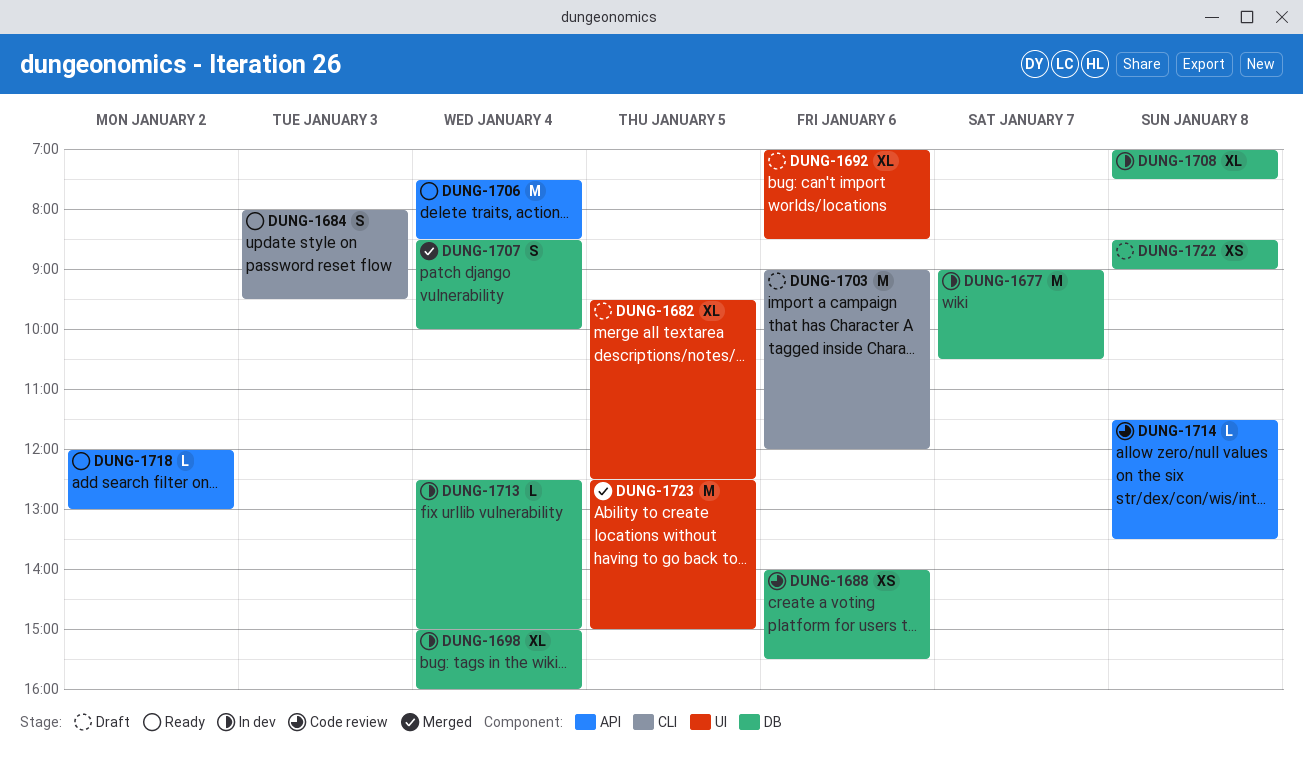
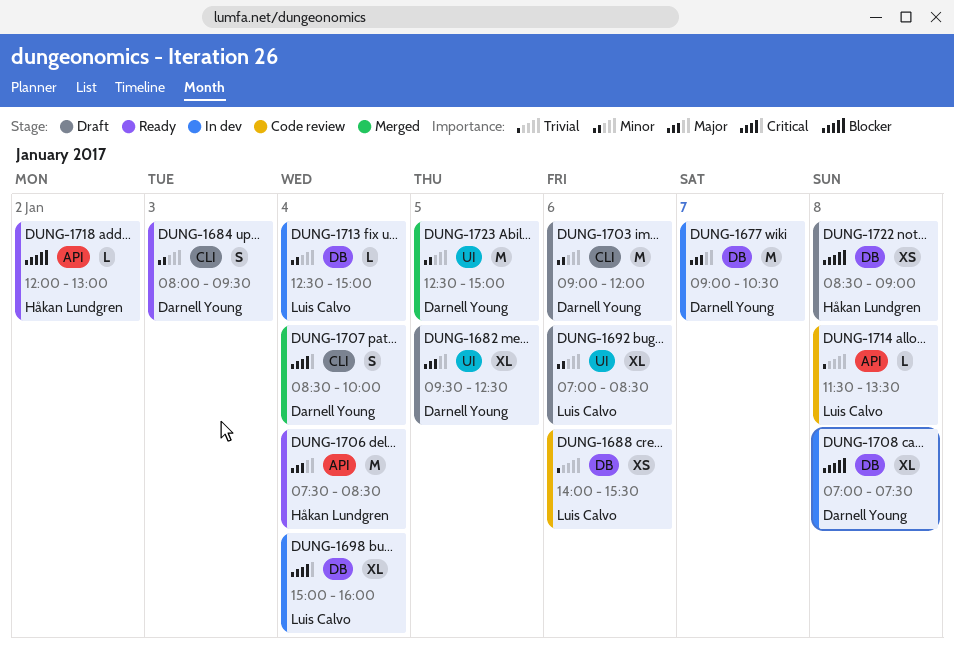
DUNG-1707, label: DB -> CLI

